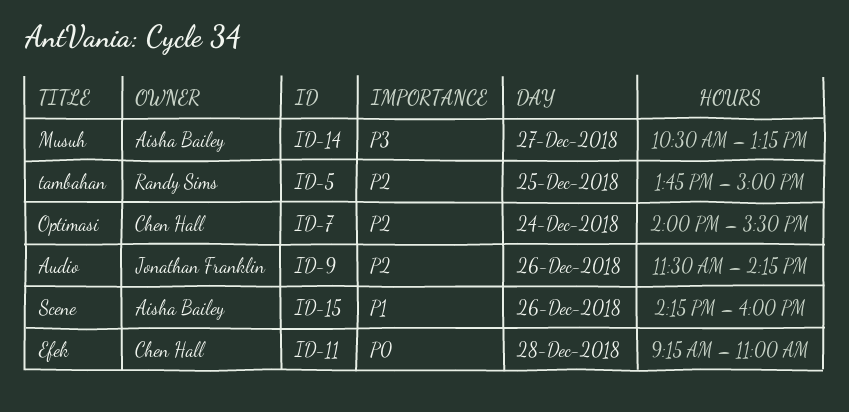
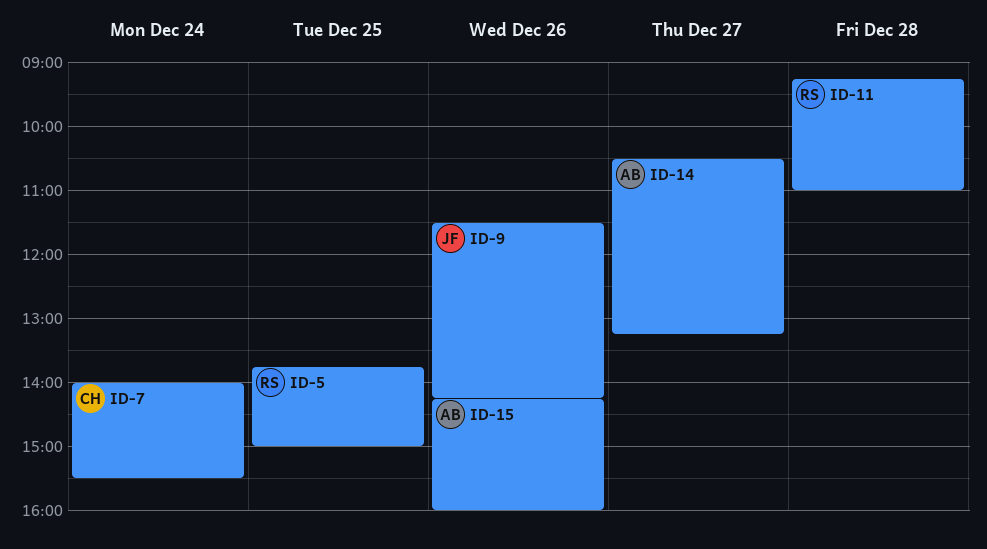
ID-11, owner: Chen Hall -> Randy Sims

